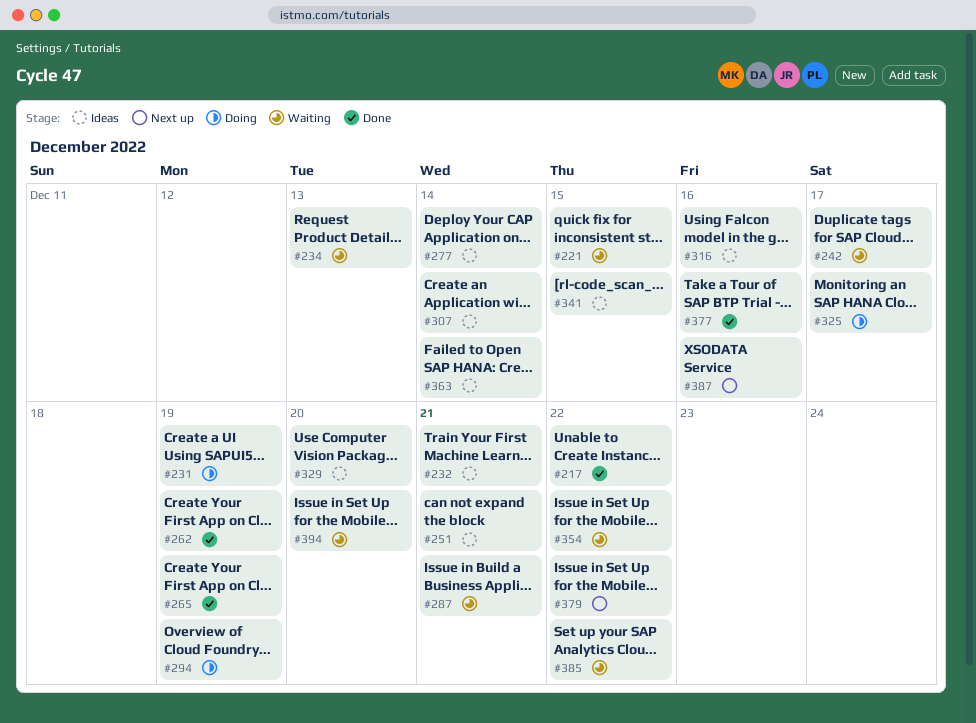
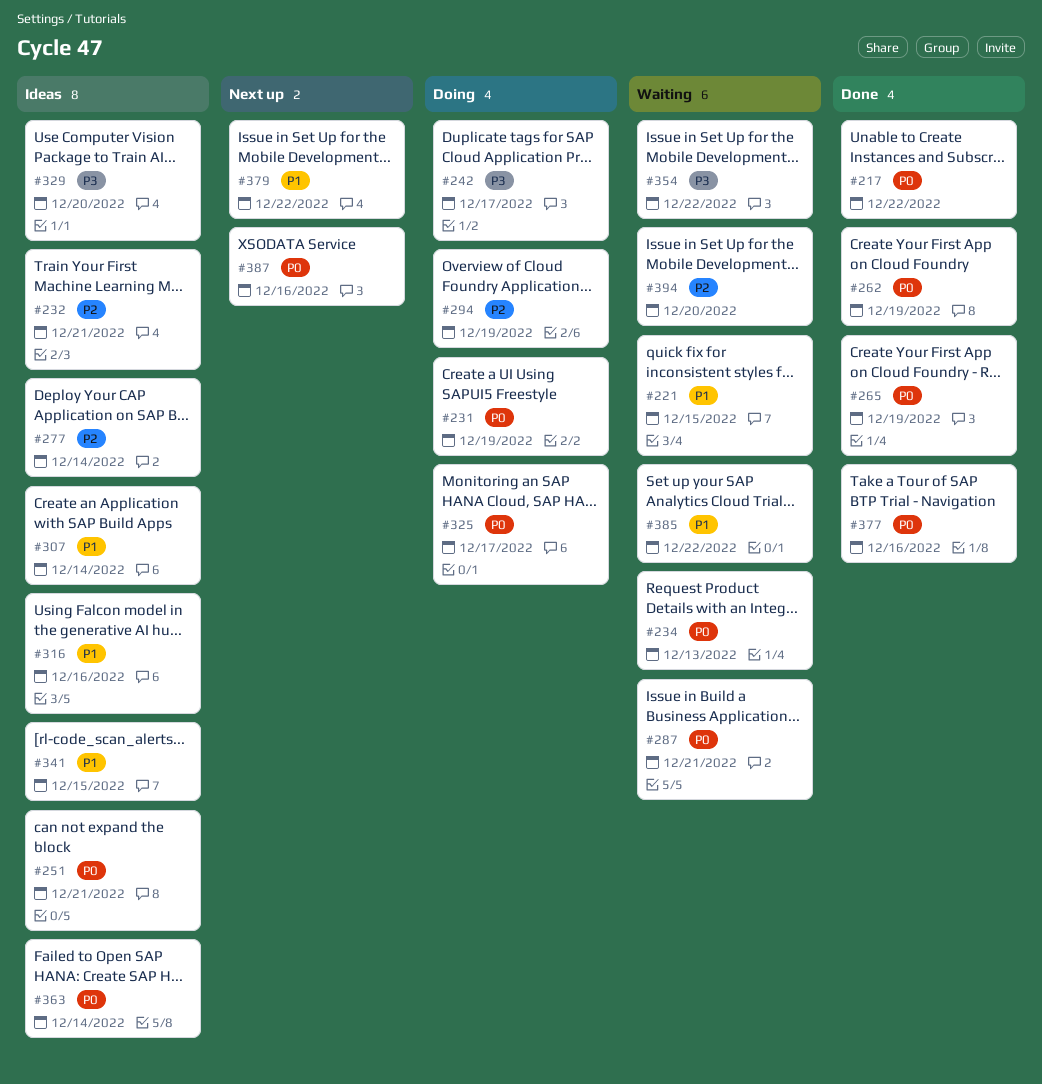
#242, status: Waiting -> Doing

